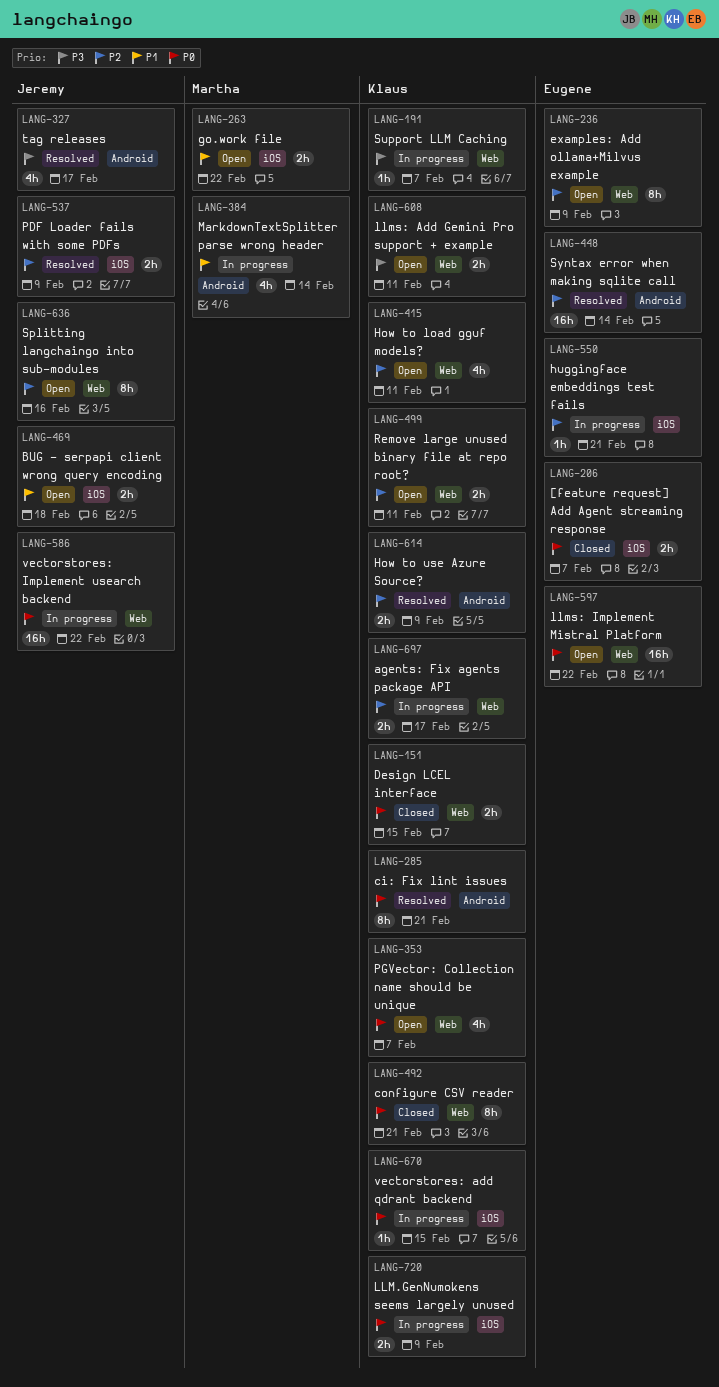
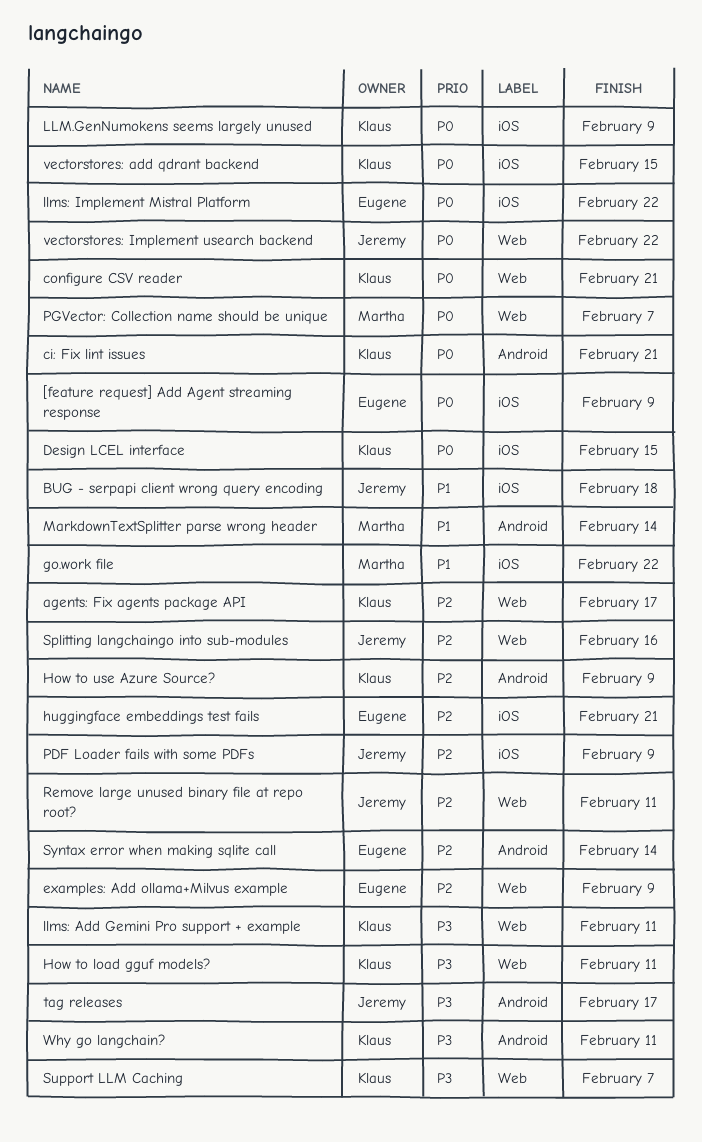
[feature request] Add Agent streaming response, due: Feb 7 -> Feb 9
Design LCEL interface, label: Web -> iOS
How to load gguf models?, priority: P2 -> P3
llms: Implement Mistral Platform, label: Web -> iOS
PGVector: Collection name should be unique, owner: Klaus -> Martha
Remove large unused binary file at repo root?, owner: Klaus -> Jeremy
Why go langchain?: none -> present

